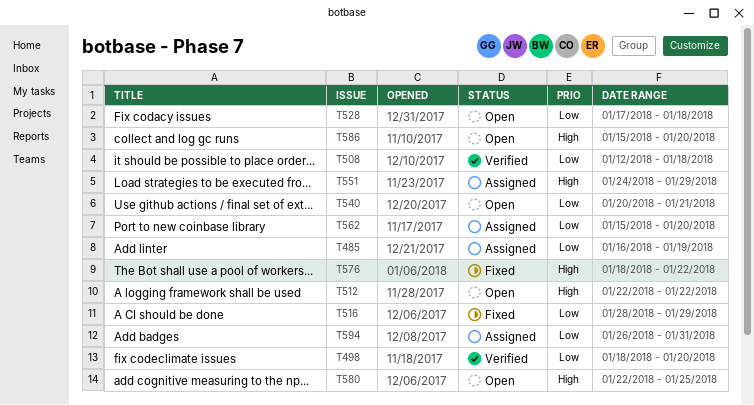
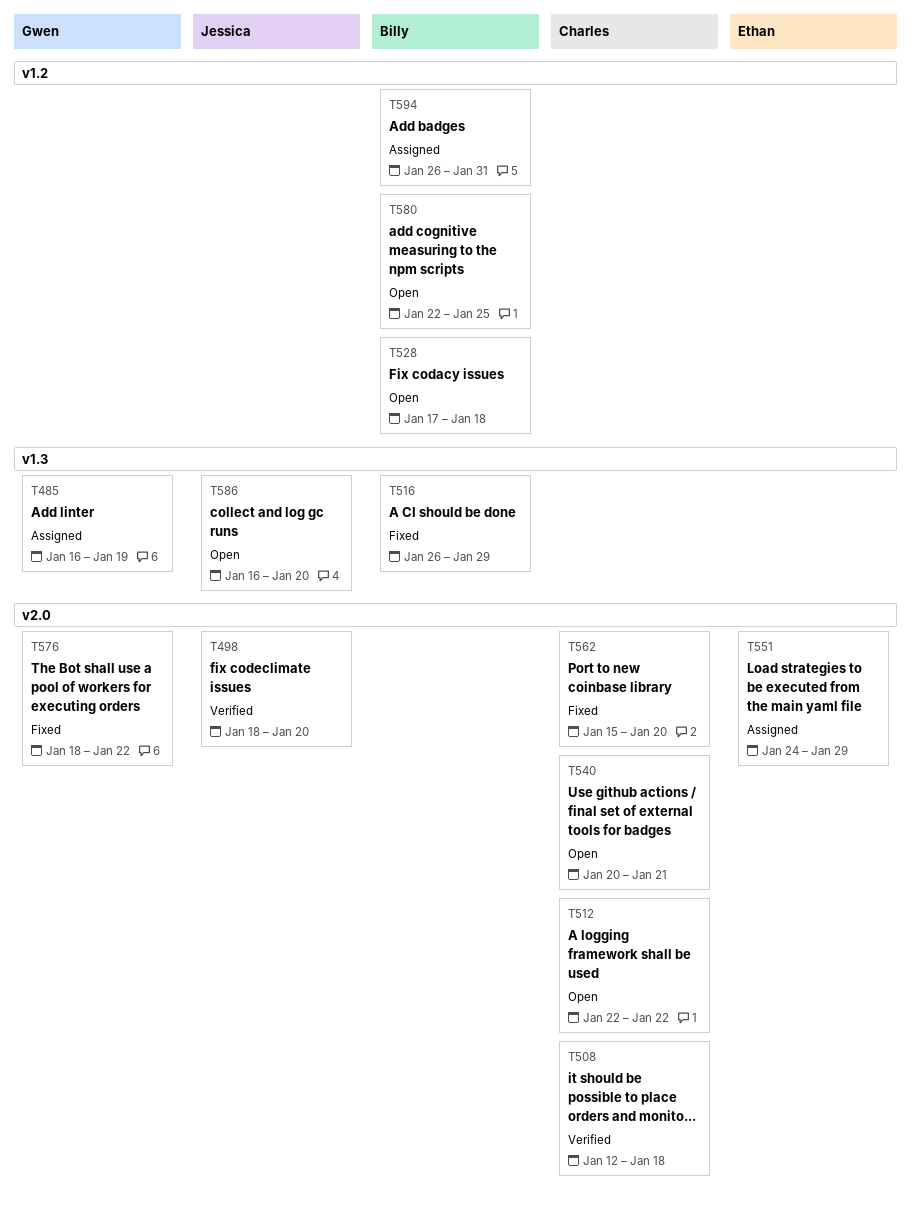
T516, start: Jan 28 -> Jan 26
T562, status: Assigned -> Fixed
T586, start: Jan 15 -> Jan 16

